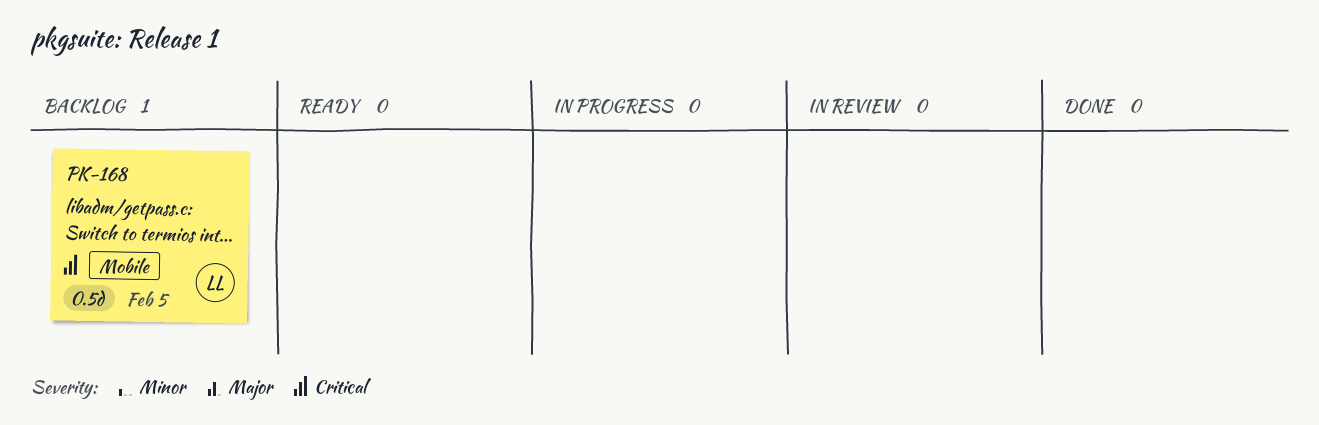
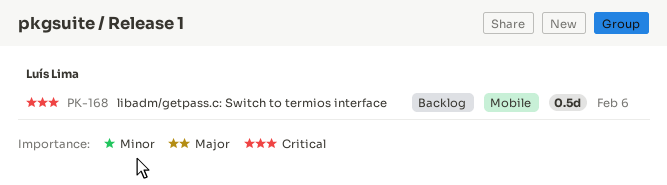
PK-168, due: Feb 5 -> Feb 6

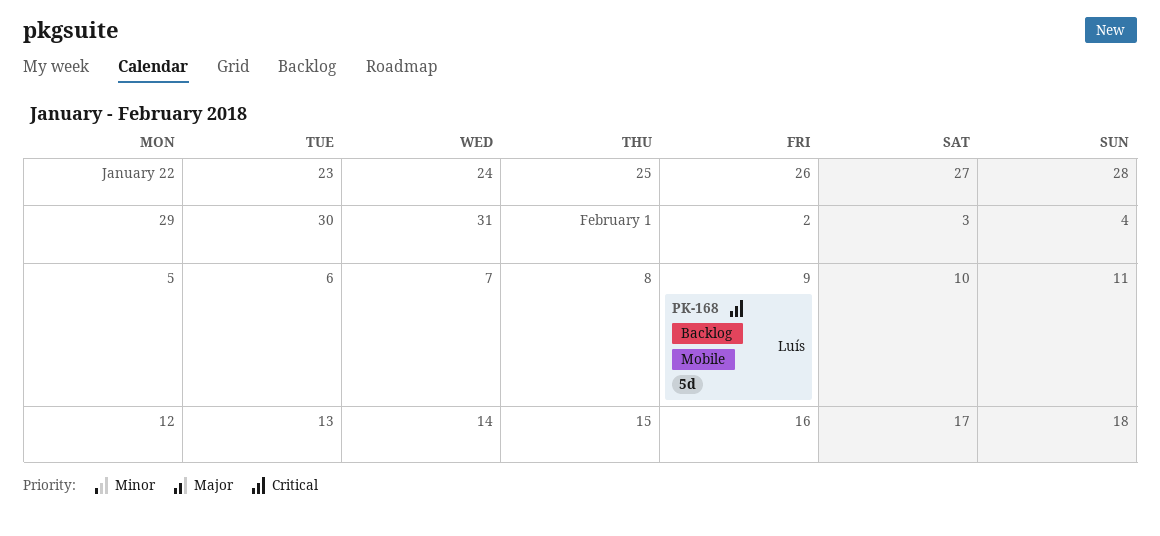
PK-168, estimate: 0.5d -> 5d
PK-168, due: Feb 6 -> Feb 9

